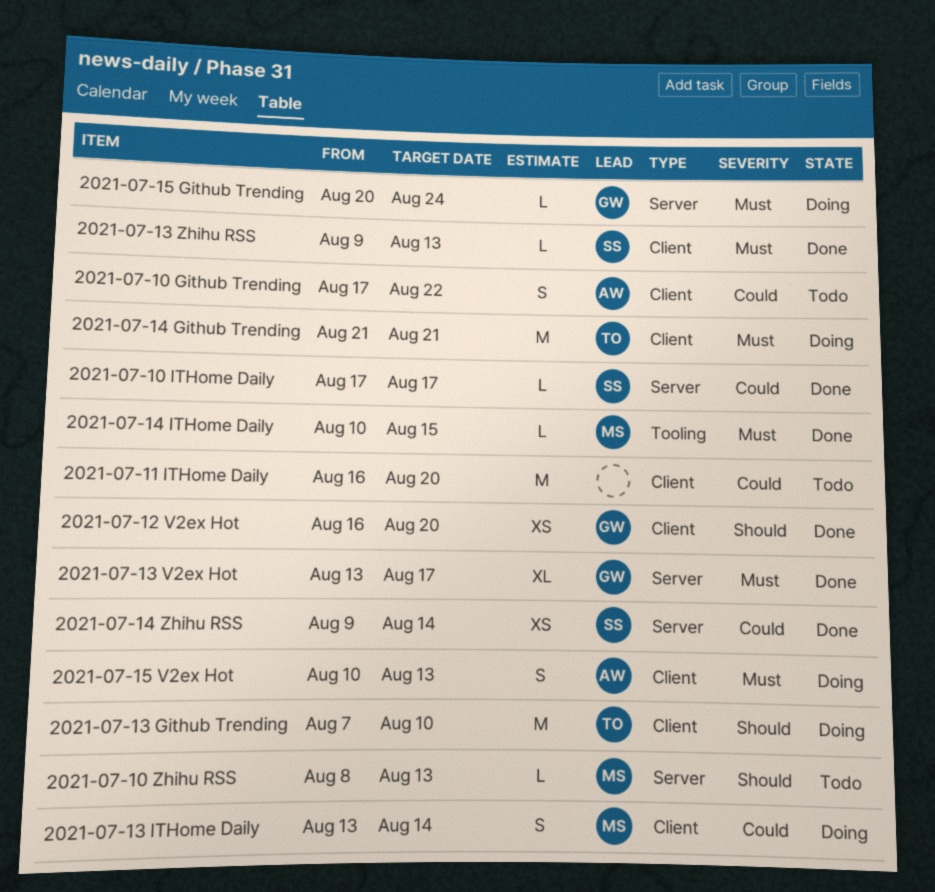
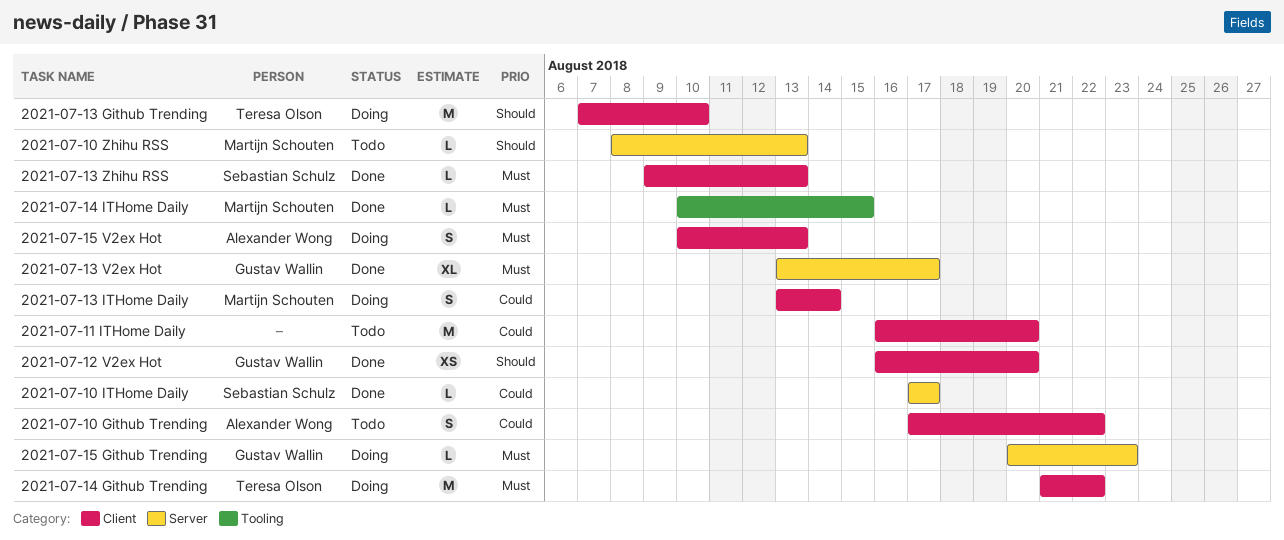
2021-07-14 Github Trending, due: Aug 21 -> Aug 22
2021-07-14 Zhihu RSS: present -> none
2021-07-15 Github Trending, due: Aug 24 -> Aug 23

